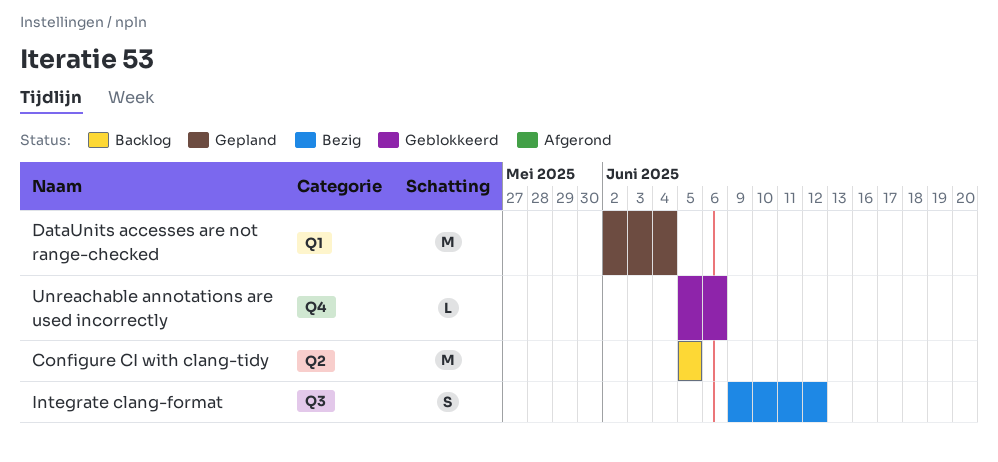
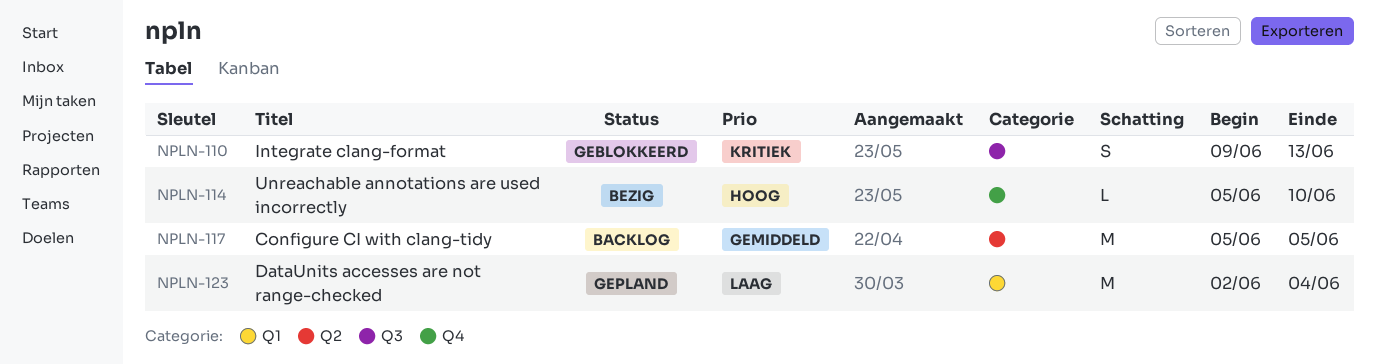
Integrate clang-format, status: Bezig -> Geblokkeerd
Integrate clang-format, due: Jun 12 -> Jun 13
Unreachable annotations are used incorrectly, status: Geblokkeerd -> Bezig
Unreachable annotations are used incorrectly, due: Jun 6 -> Jun 10

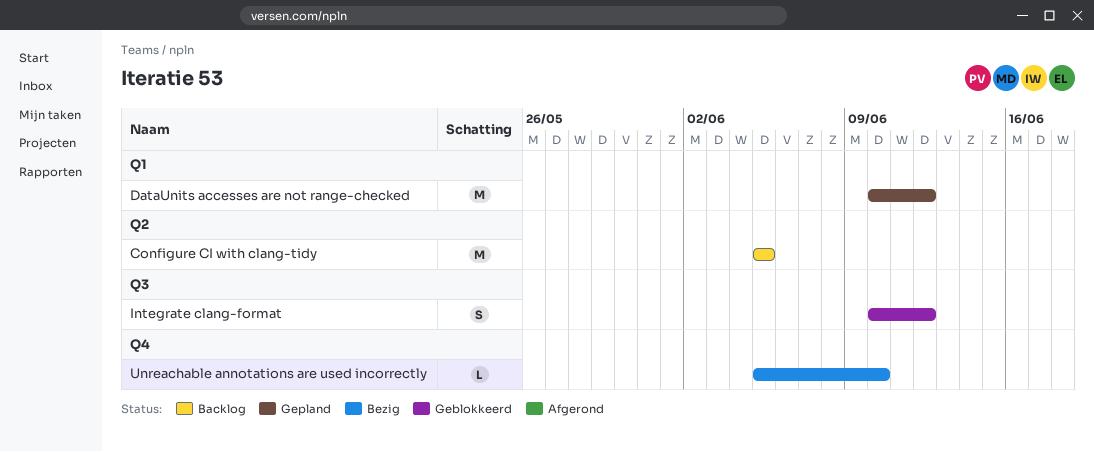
DataUnits accesses are not range-checked, start: Jun 2 -> Jun 10
DataUnits accesses are not range-checked, due: Jun 4 -> Jun 12
Integrate clang-format, start: Jun 9 -> Jun 10
Integrate clang-format, due: Jun 13 -> Jun 12

